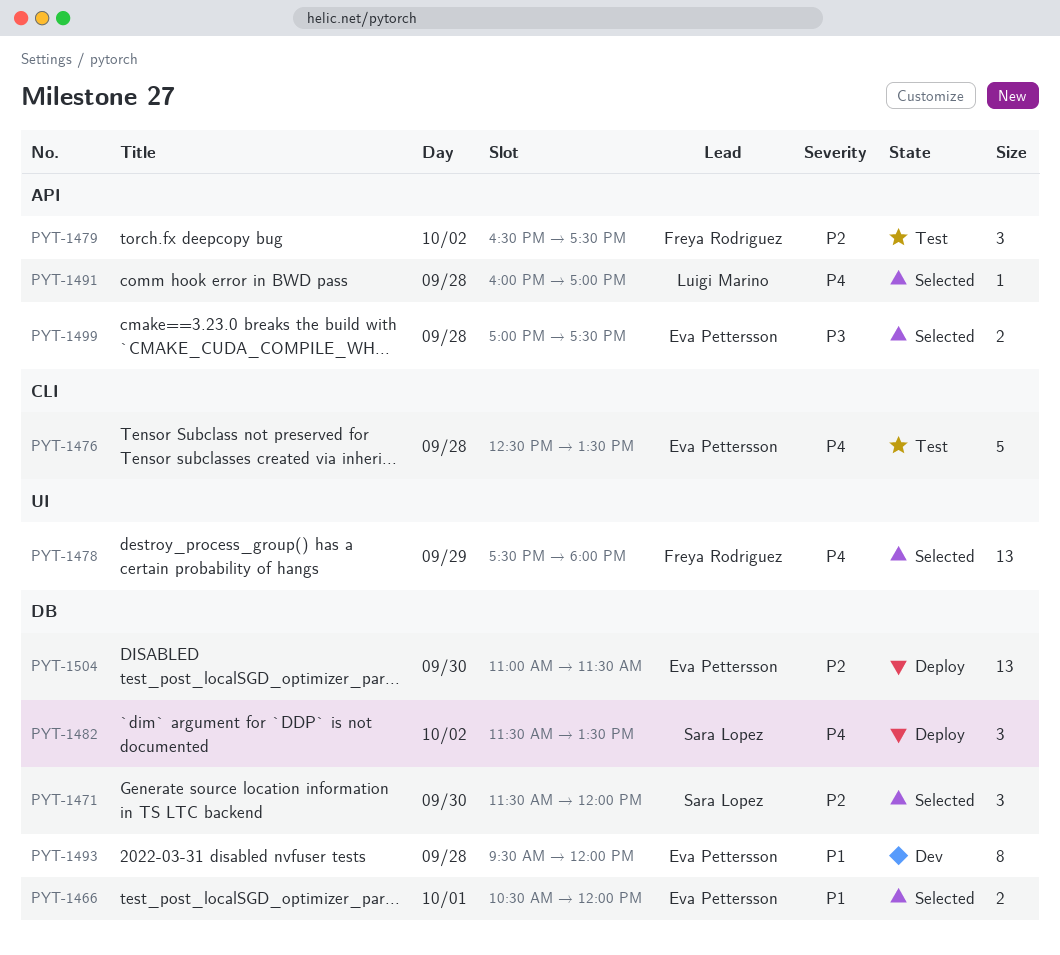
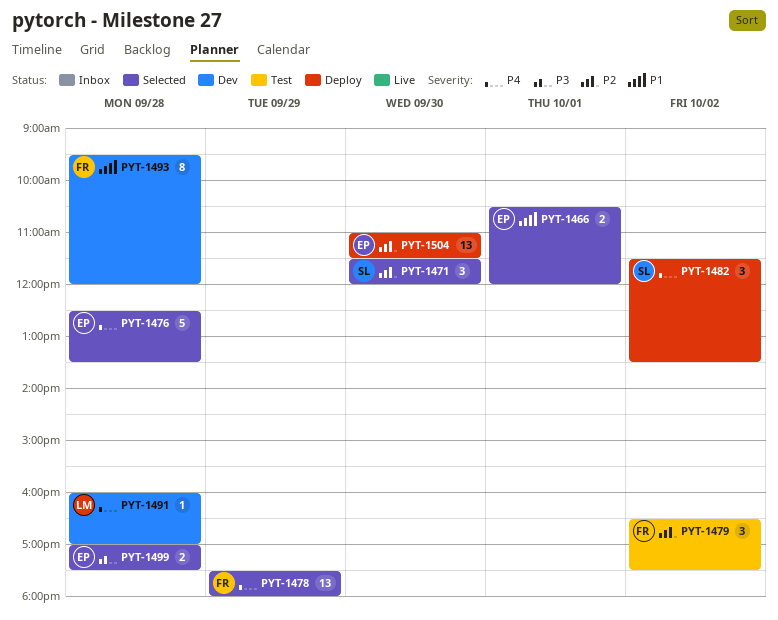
PYT-1476, status: Test -> Selected
PYT-1491, status: Selected -> Dev
PYT-1493, owner: Eva Pettersson -> Freya Rodriguez

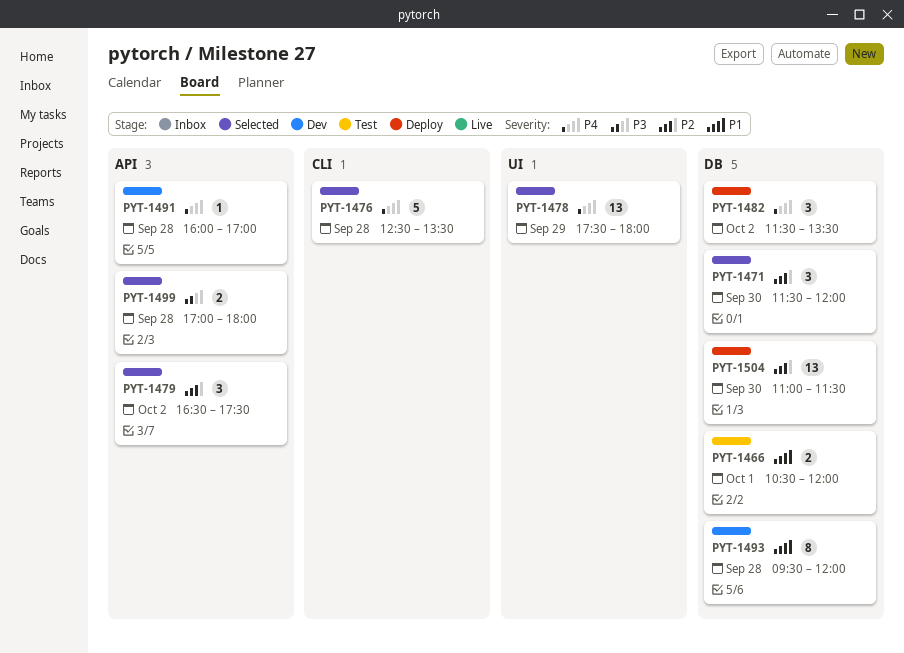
PYT-1466, status: Selected -> Test
PYT-1479, status: Test -> Selected
PYT-1499, ends: 17:30 -> 18:00

